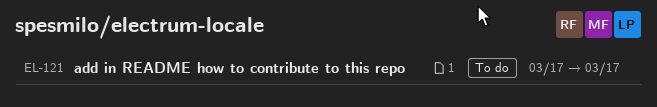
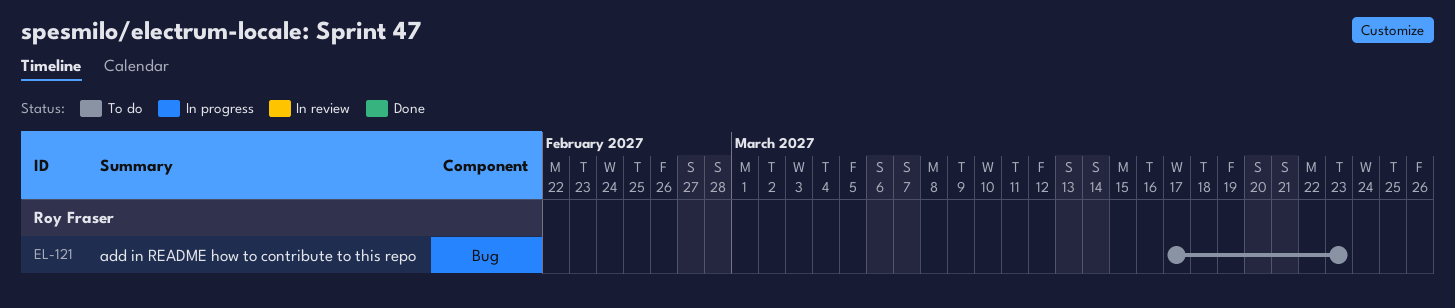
EL-121, due: Mar 17 -> Mar 23

